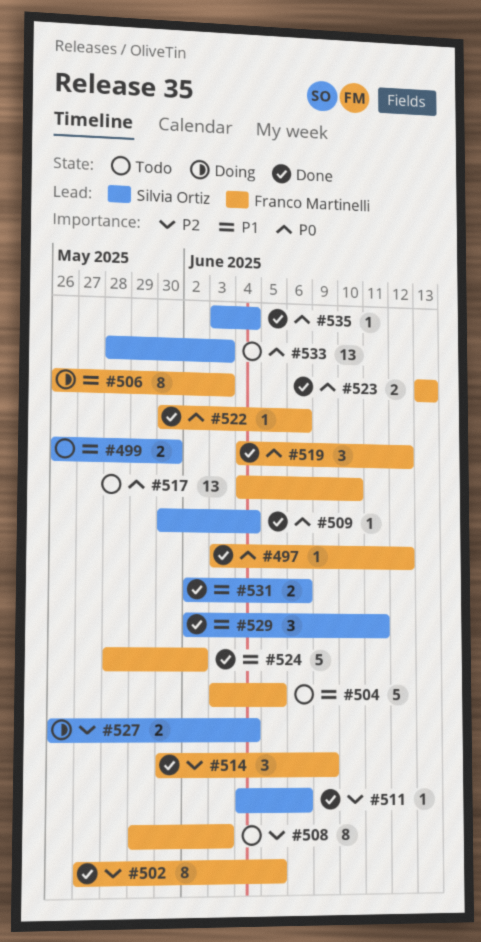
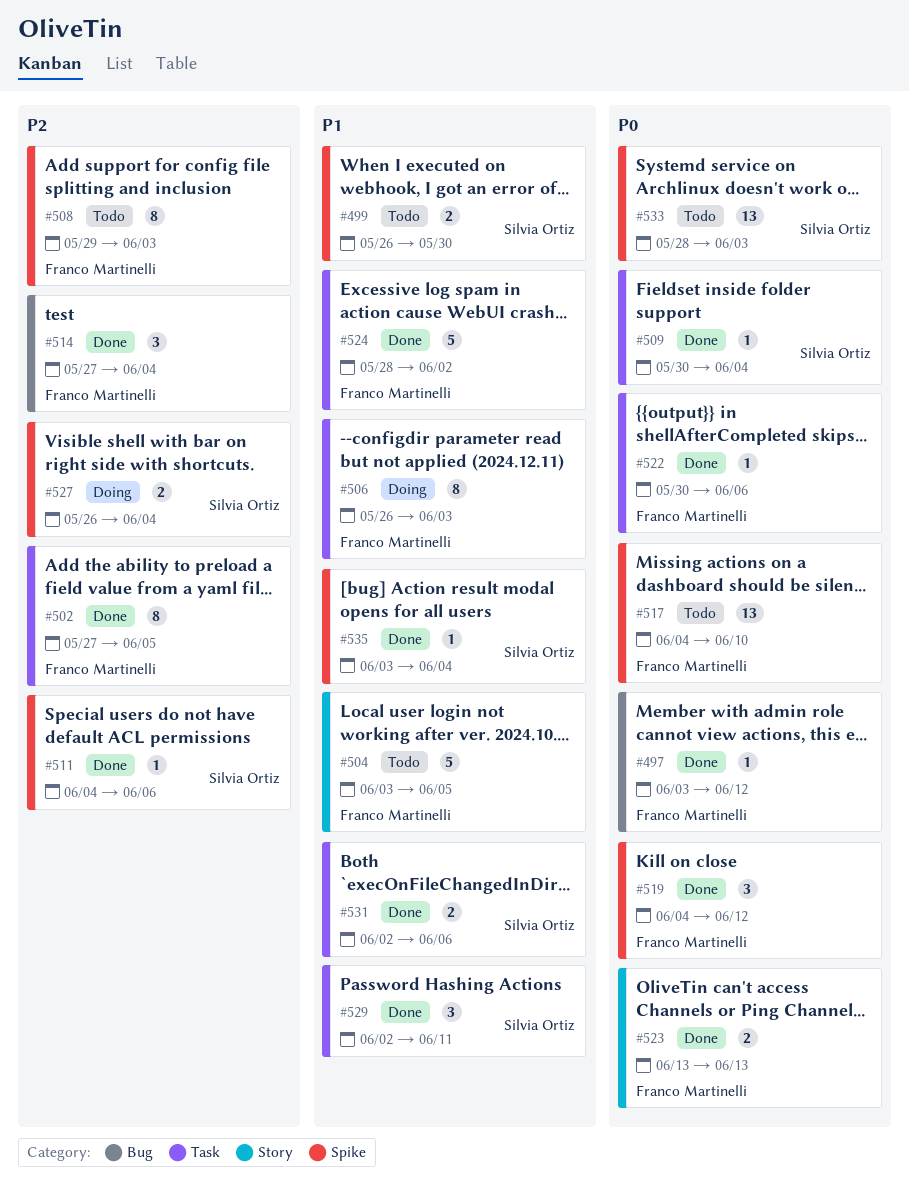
#514, start: May 30 -> May 27
#514, due: Jun 9 -> Jun 4
#535, priority: P0 -> P1

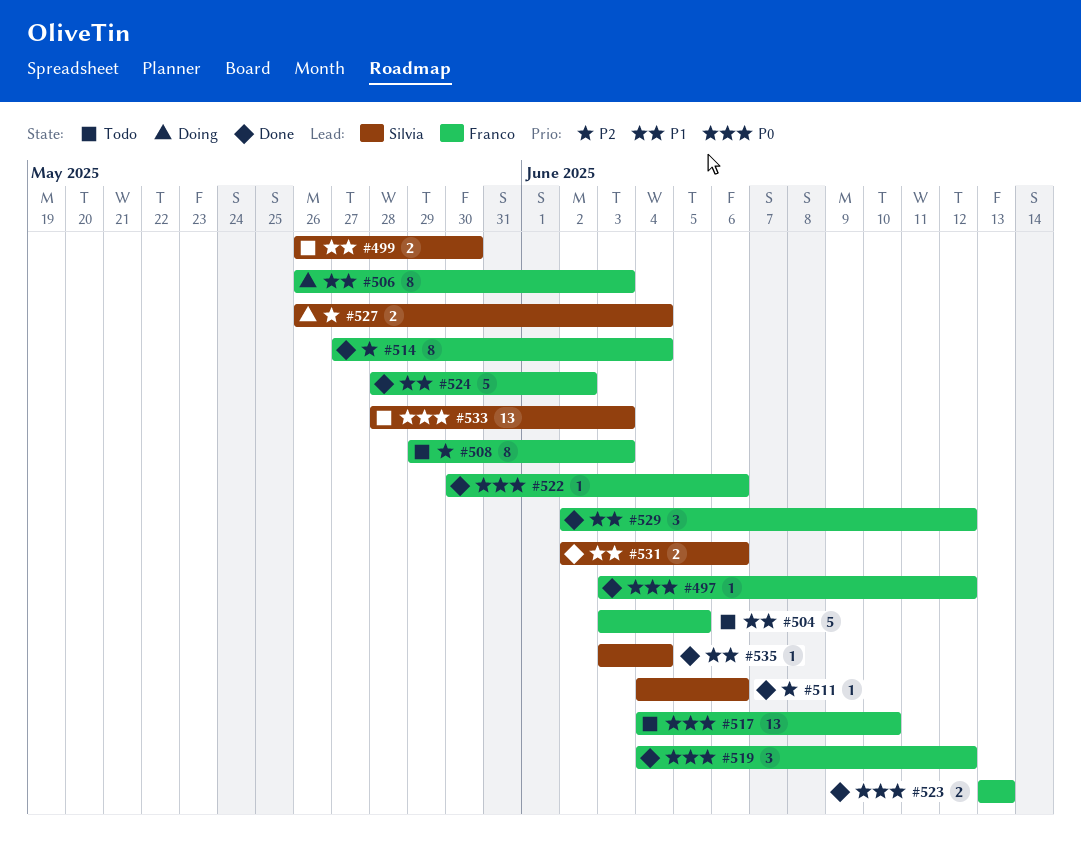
#502: present -> none
#509: present -> none
#514, estimate: 3 -> 8
#529, owner: Silvia Ortiz -> Franco Martinelli
#529, due: Jun 11 -> Jun 12

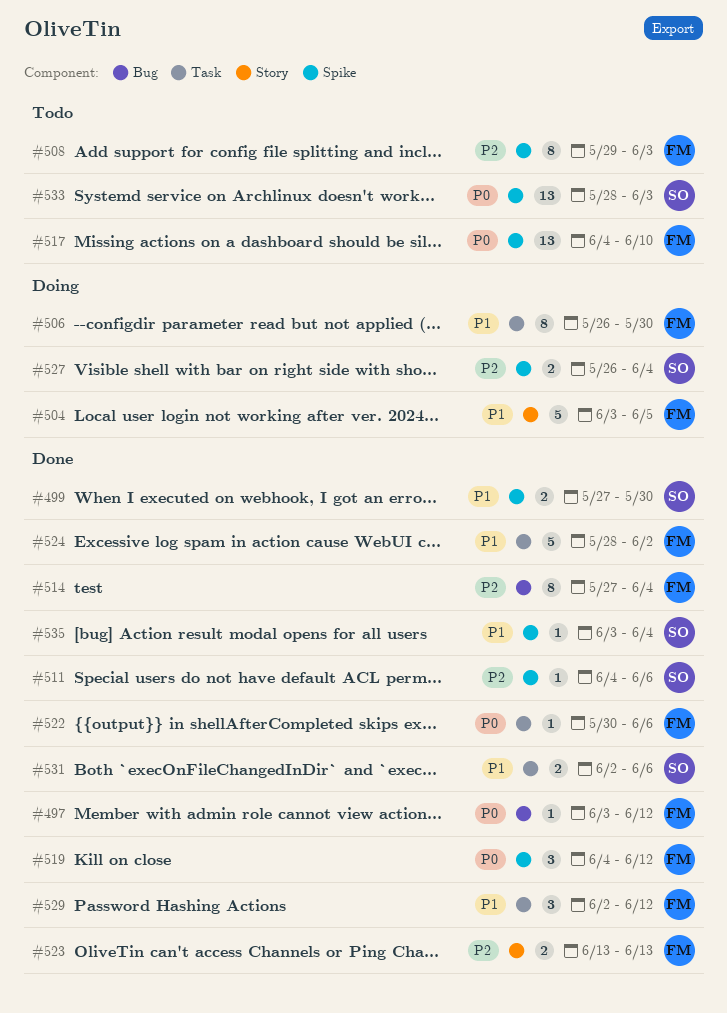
#499, status: Todo -> Done
#499, start: May 26 -> May 27
#504, status: Todo -> Doing
#506, due: Jun 3 -> May 30
#523, priority: P0 -> P2

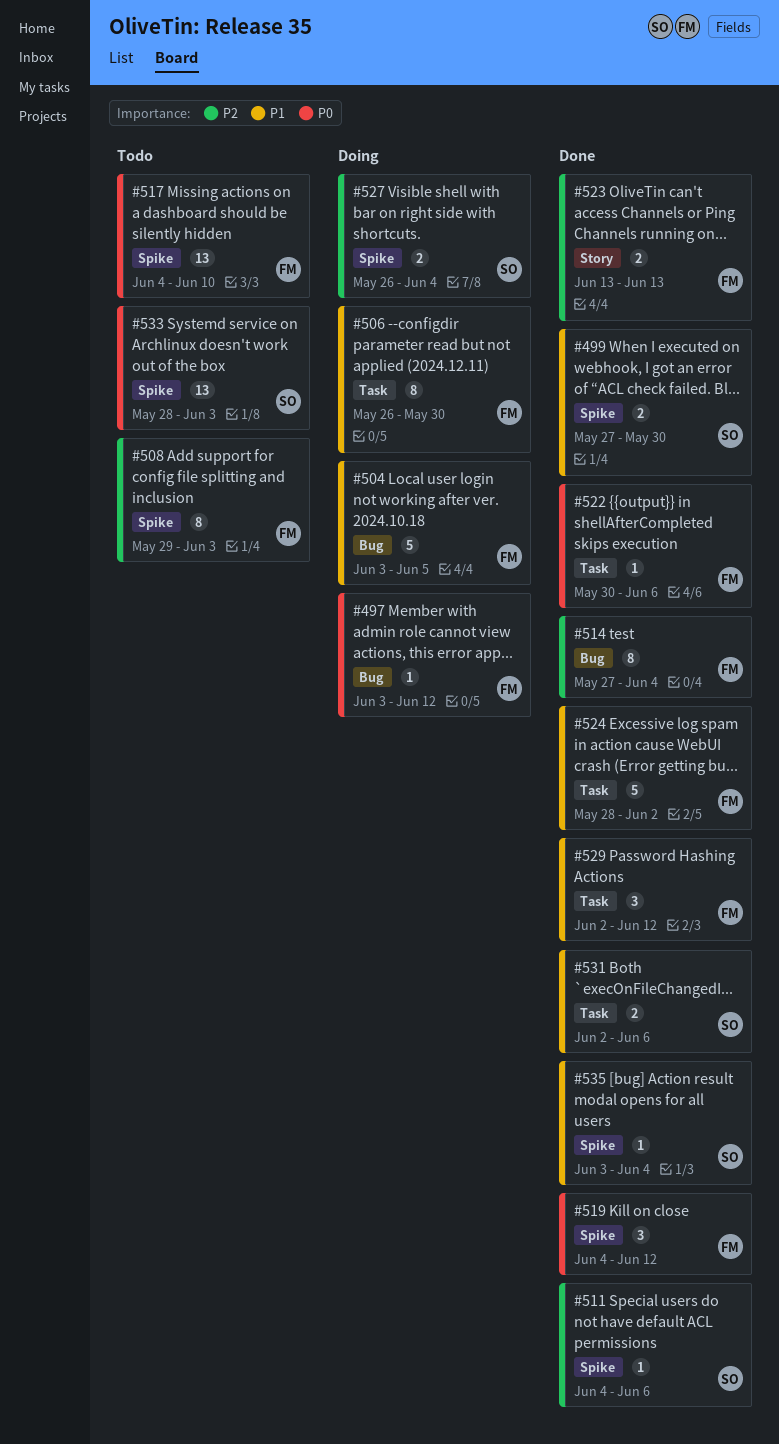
#497, status: Done -> Doing
#504, label: Story -> Bug

